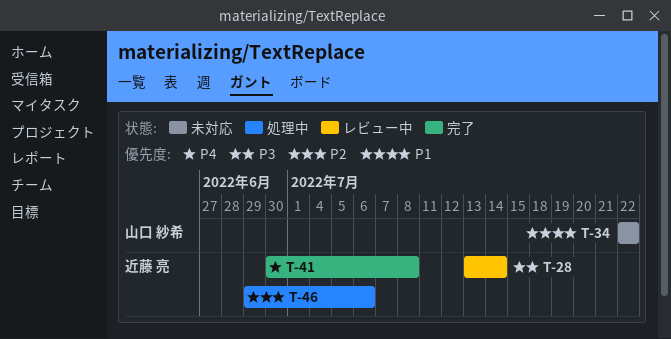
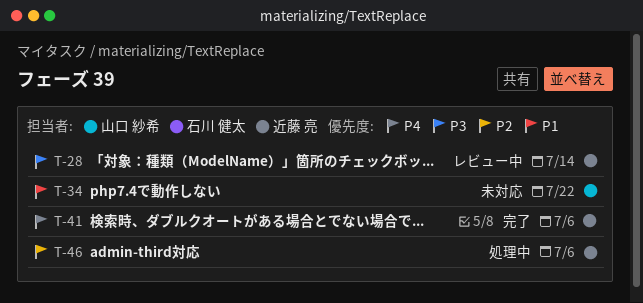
T-41, due: Jul 8 -> Jul 6

